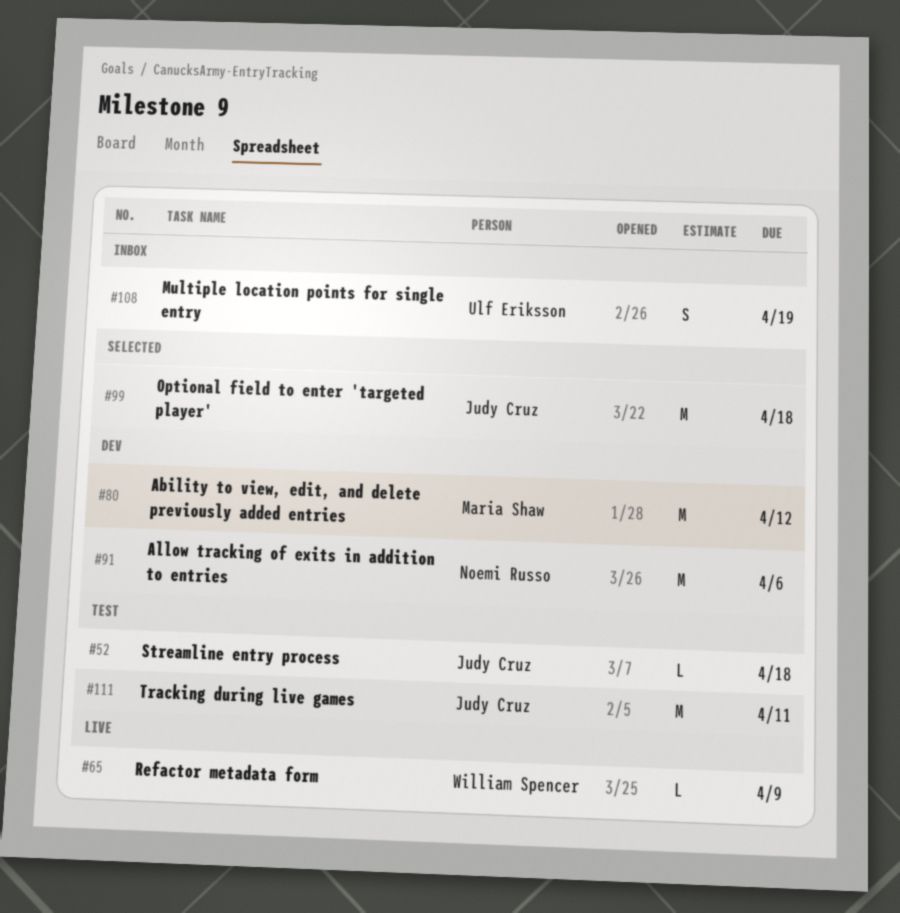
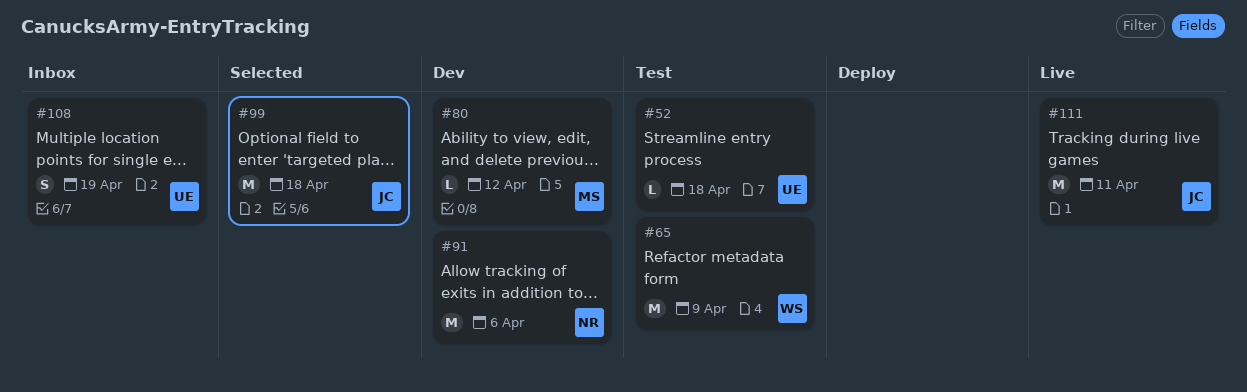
#52, owner: Judy Cruz -> Ulf Eriksson
#65, status: Live -> Test
#65, estimate: L -> M
#80, estimate: M -> L
#111, status: Test -> Live

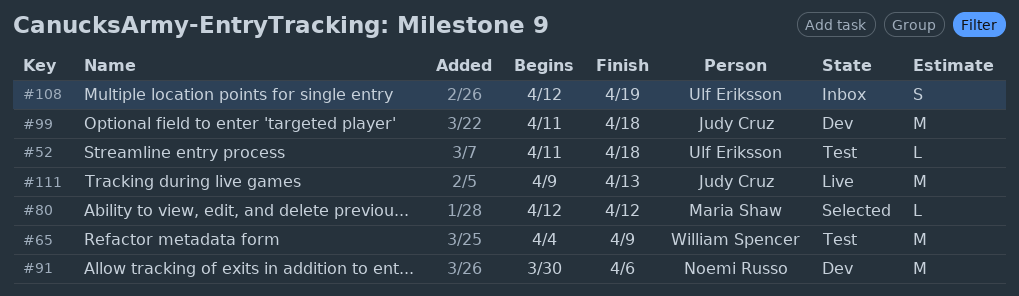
#80, status: Dev -> Selected
#99, status: Selected -> Dev
#111, due: Apr 11 -> Apr 13

